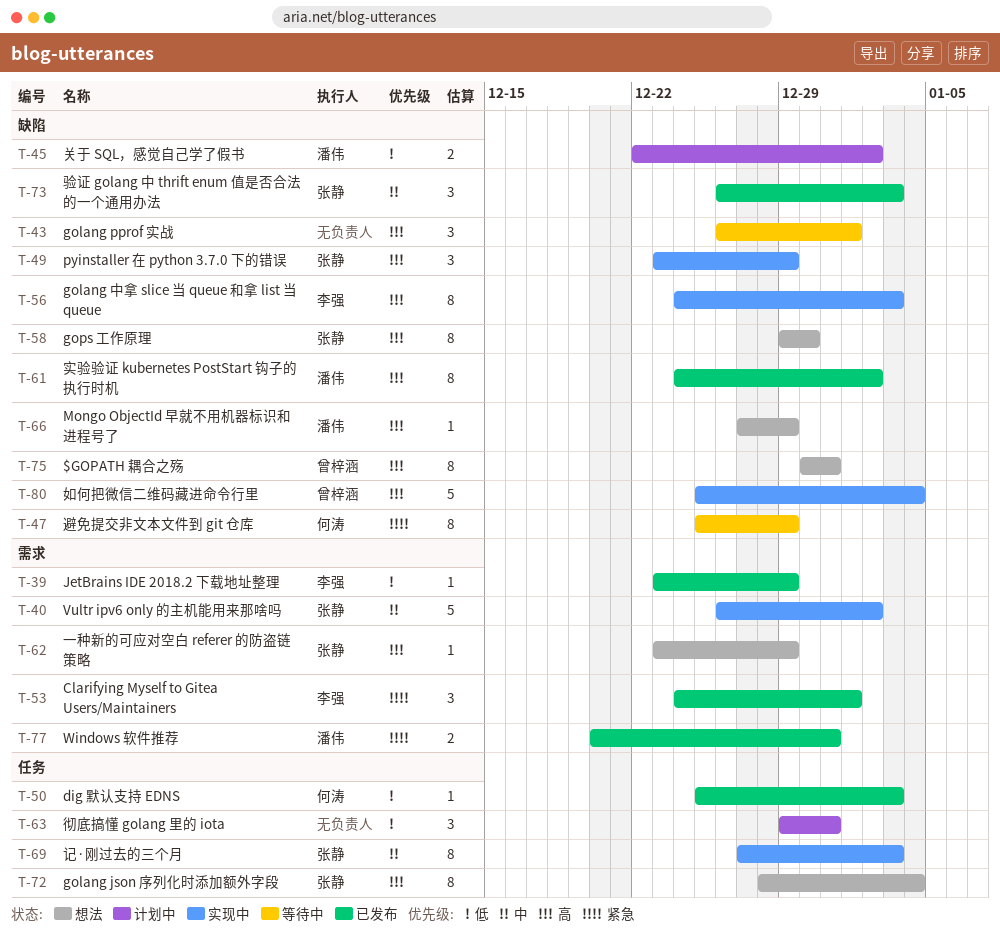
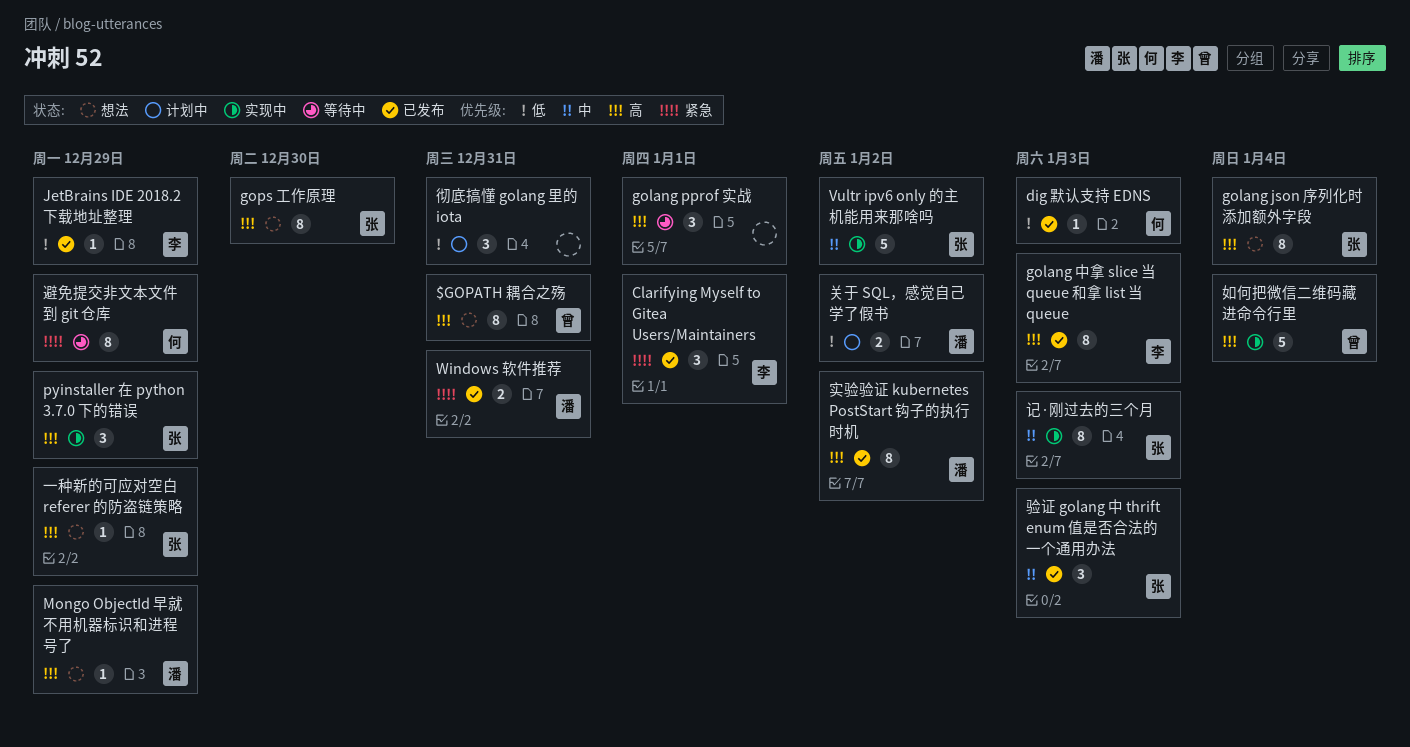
golang 中拿 slice 当 queue 和拿 list 当 queue, status: 实现中 -> 已发布

